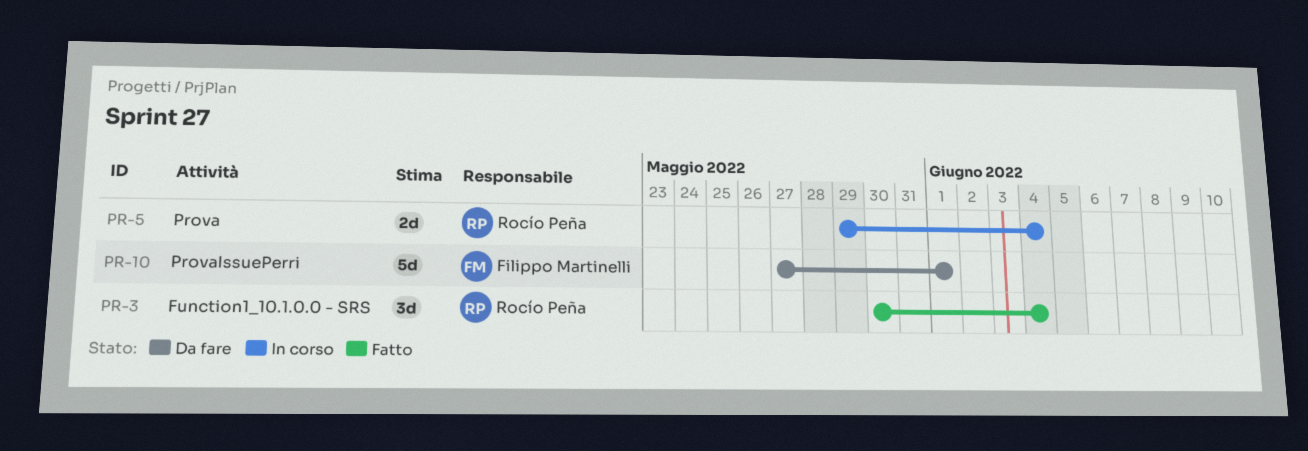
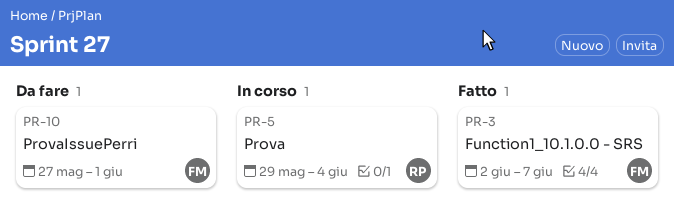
PR-3, owner: Rocío Peña -> Filippo Martinelli
PR-3, start: May 30 -> Jun 2
PR-3, due: Jun 4 -> Jun 7

